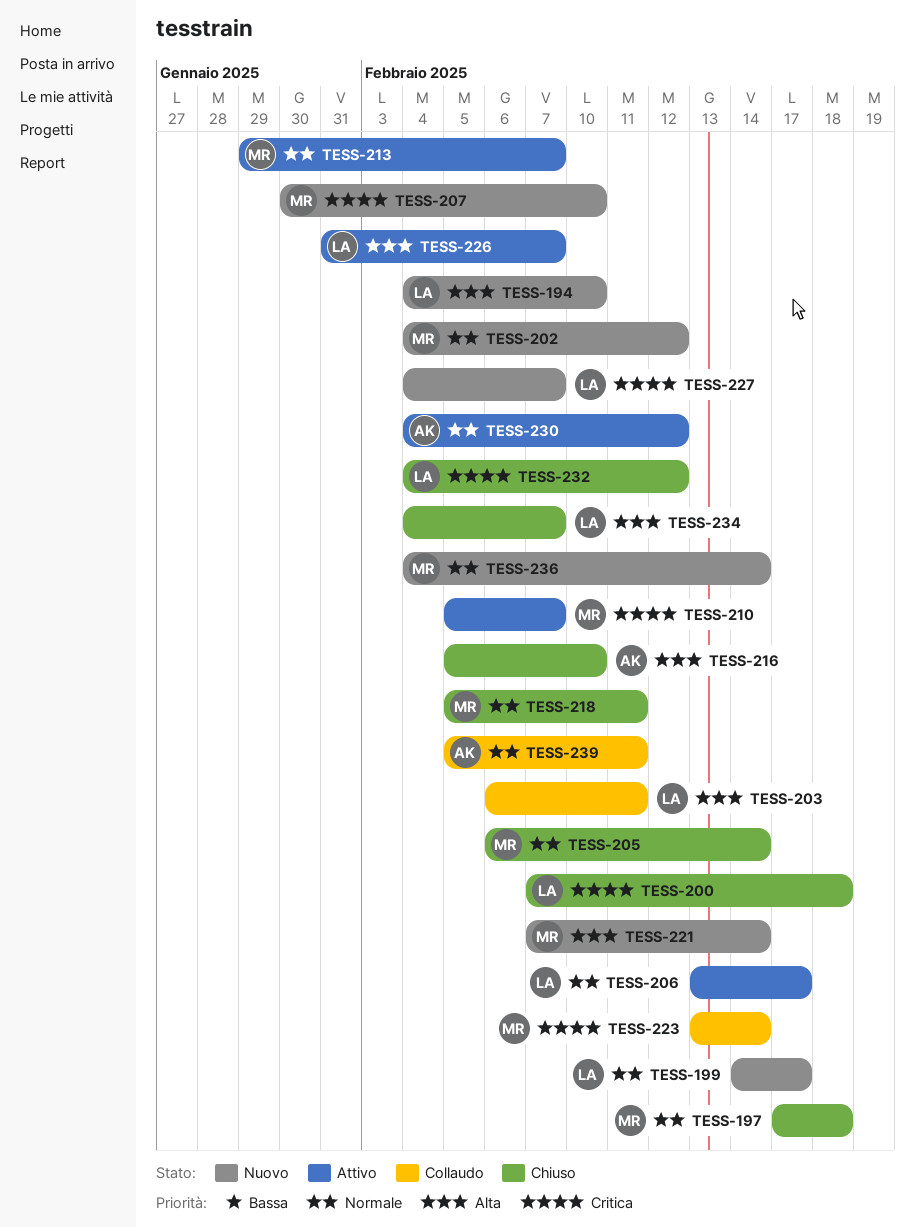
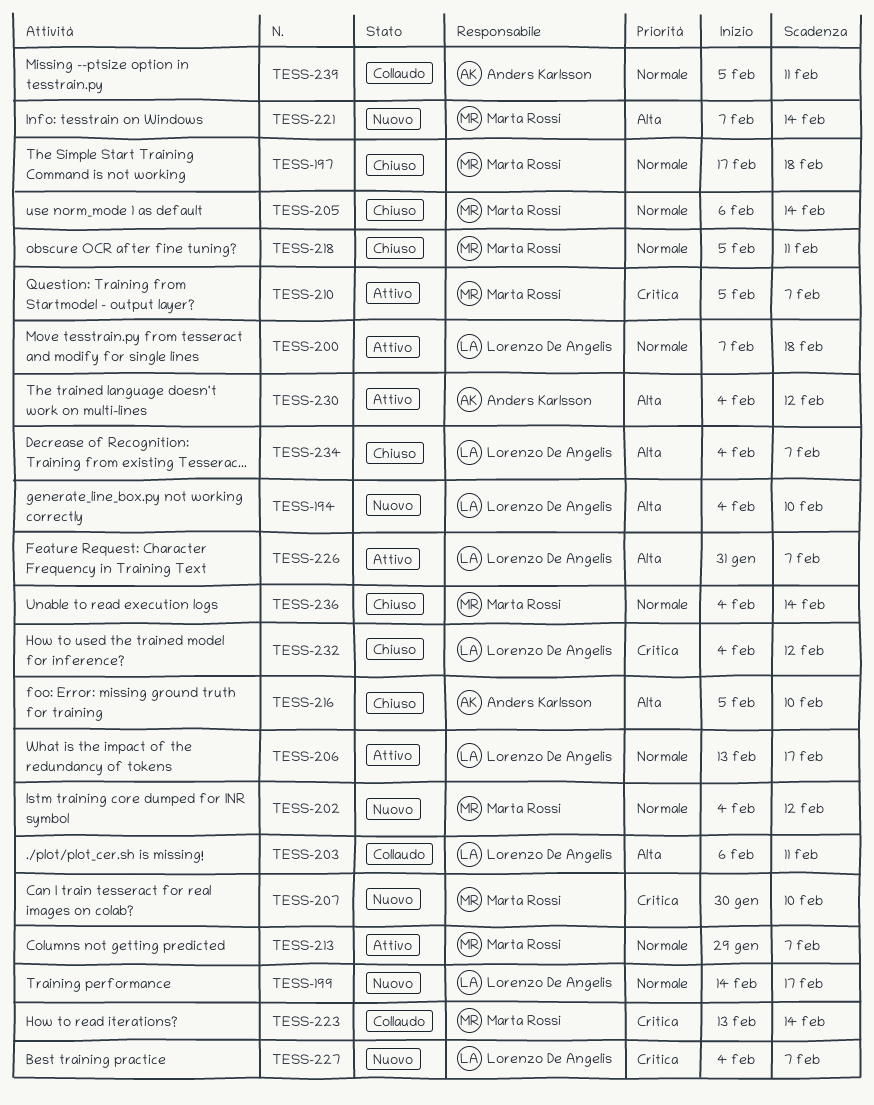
TESS-200, status: Chiuso -> Attivo
TESS-200, priority: Critica -> Normale
TESS-230, priority: Normale -> Alta
TESS-236, status: Nuovo -> Chiuso

